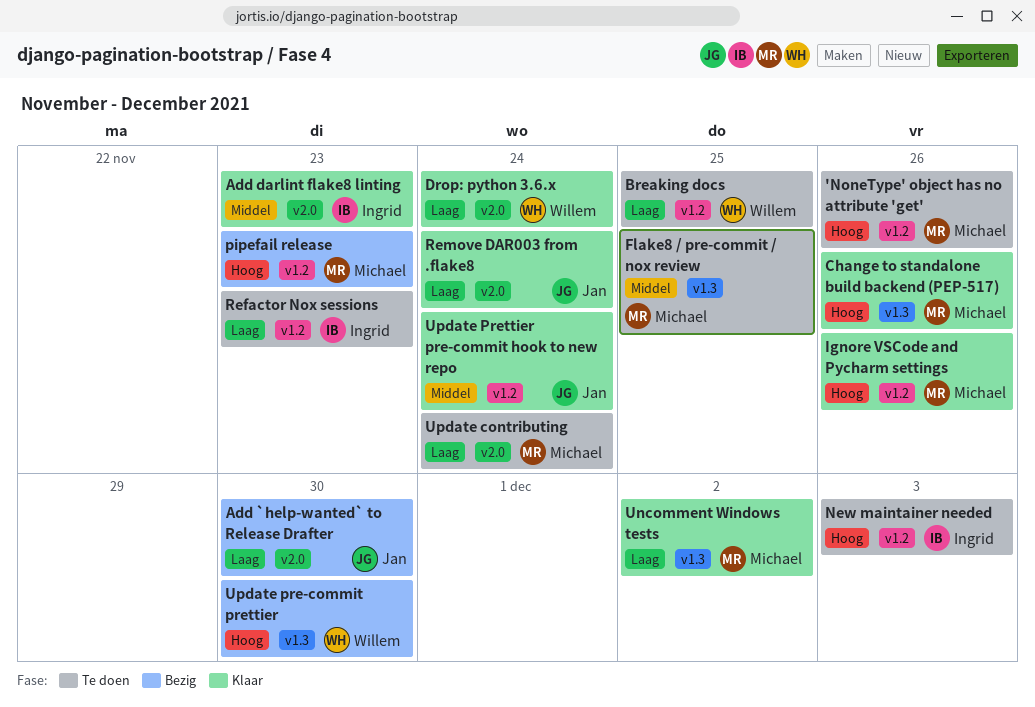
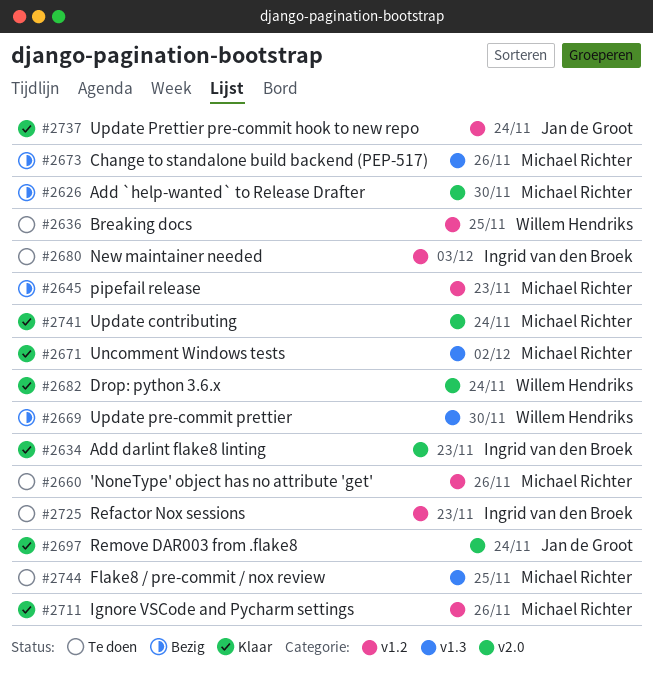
Add `help-wanted` to Release Drafter, owner: Jan de Groot -> Michael Richter
Change to standalone build backend (PEP-517), status: Klaar -> Bezig
Update contributing, status: Te doen -> Klaar

